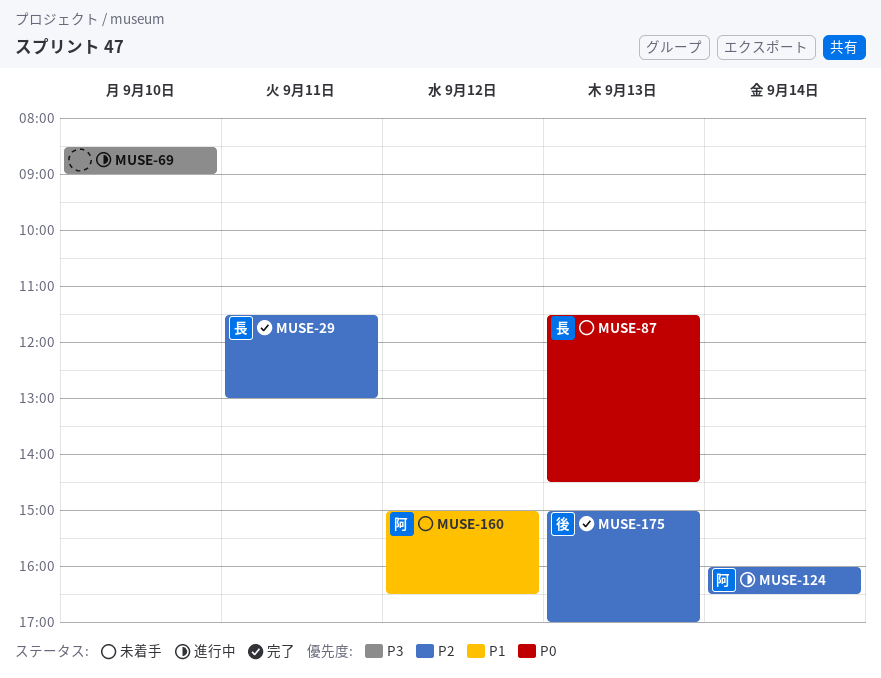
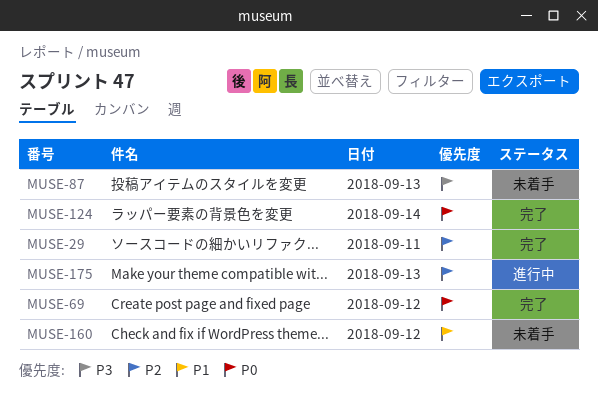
MUSE-69, status: 進行中 -> 完了
MUSE-69, priority: P3 -> P0
MUSE-69, day: Sep 10 -> Sep 12
MUSE-87, priority: P0 -> P3
MUSE-124, status: 進行中 -> 完了
MUSE-124, priority: P2 -> P0
MUSE-175, status: 完了 -> 進行中

